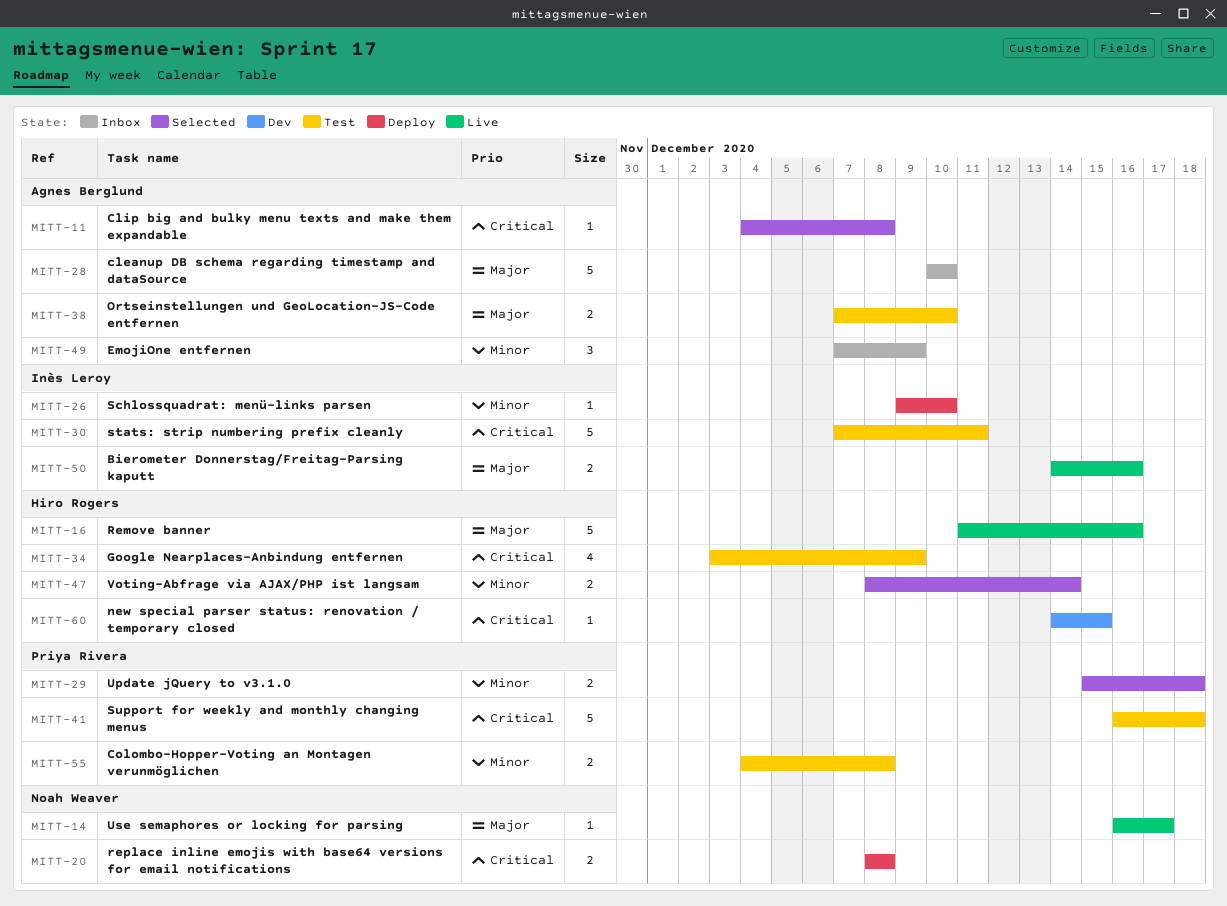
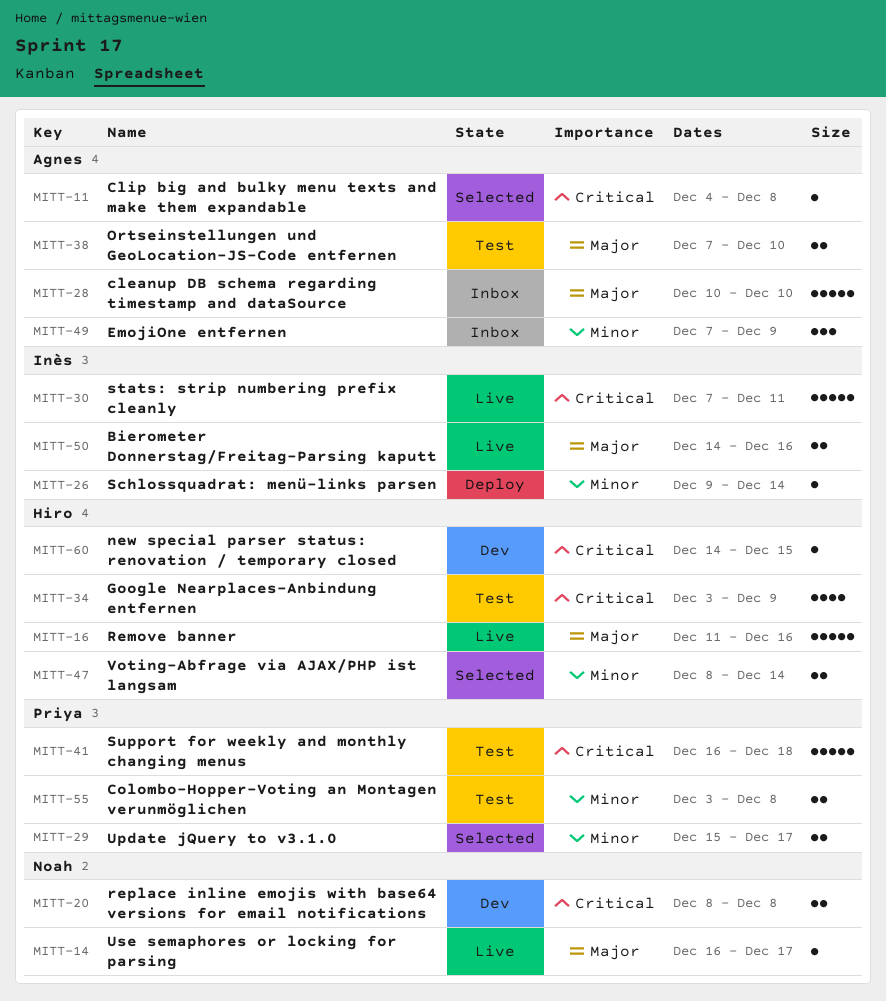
MITT-20, status: Deploy -> Dev
MITT-26, due: Dec 10 -> Dec 14
MITT-29, due: Dec 18 -> Dec 17
MITT-30, status: Test -> Live
MITT-55, start: Dec 4 -> Dec 3

